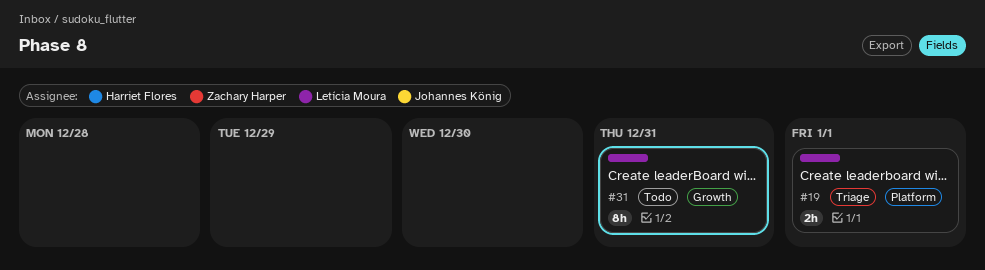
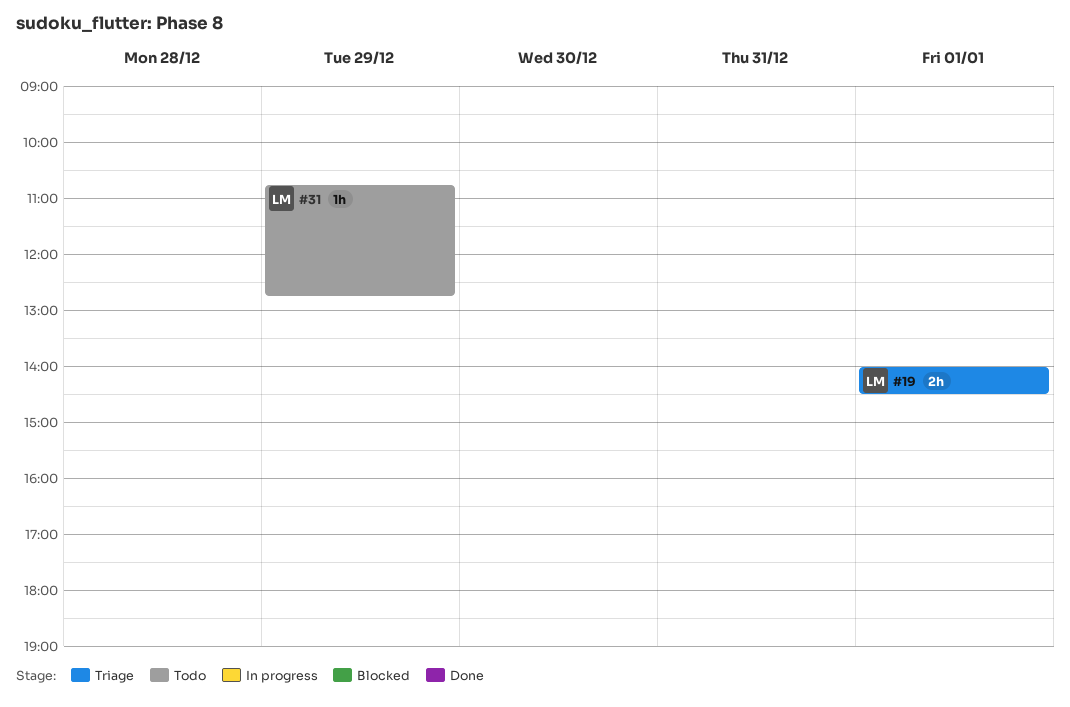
#31, estimate: 8h -> 1h
#31, day: Dec 31 -> Dec 29

